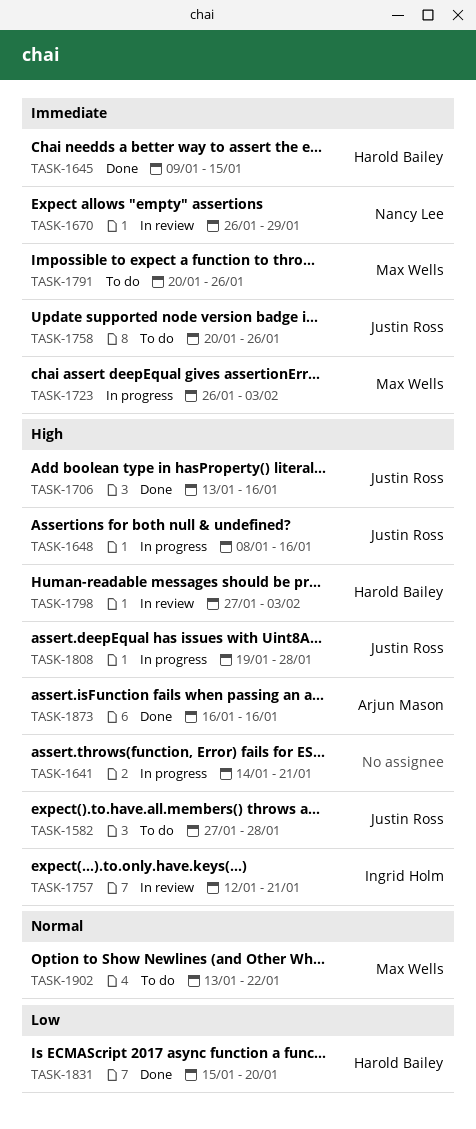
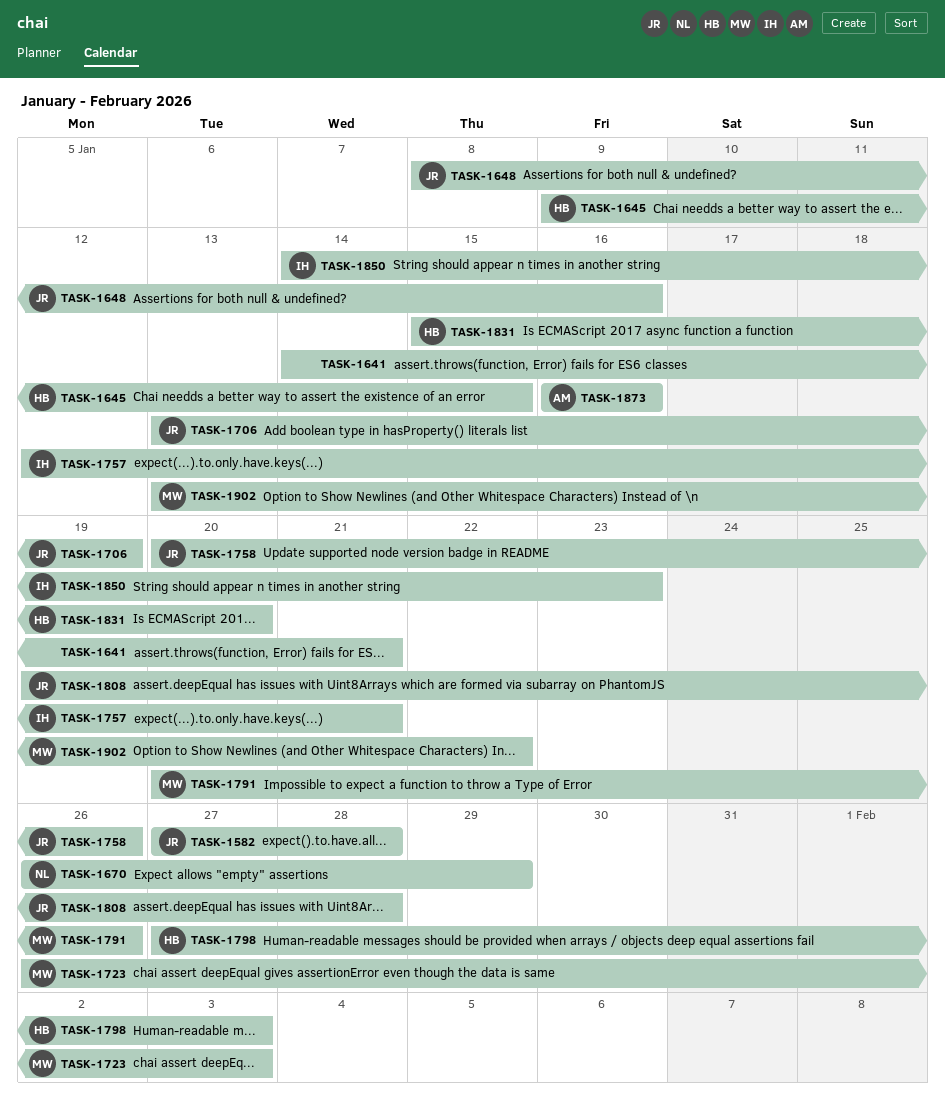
TASK-1706, due: Jan 16 -> Jan 19
TASK-1850: none -> present

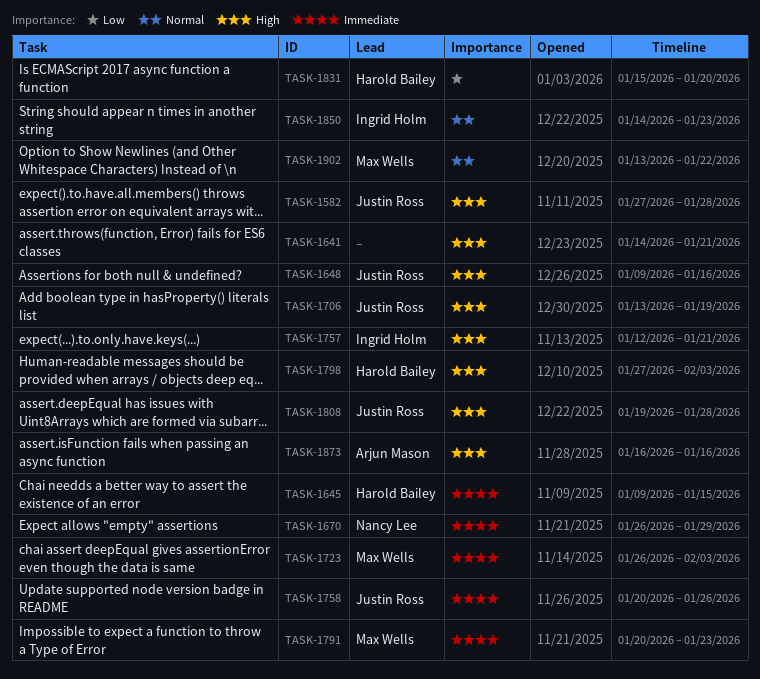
TASK-1648, start: Jan 8 -> Jan 9
TASK-1791, due: Jan 26 -> Jan 23

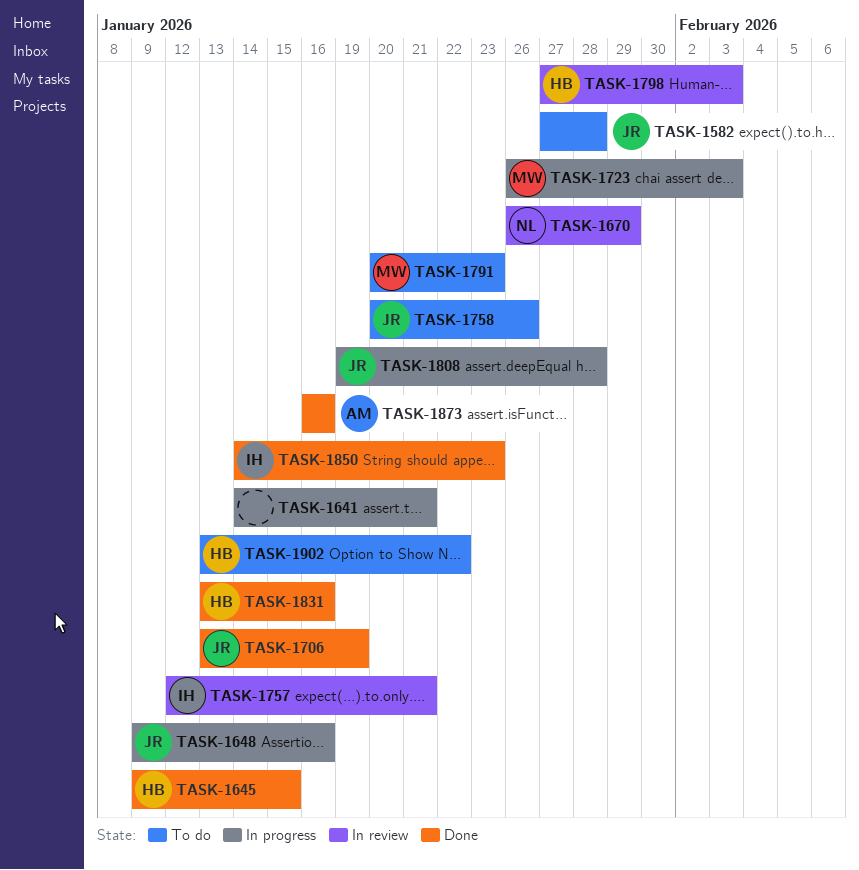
TASK-1831, start: Jan 15 -> Jan 13
TASK-1831, due: Jan 20 -> Jan 16
TASK-1902, owner: Max Wells -> Harold Bailey

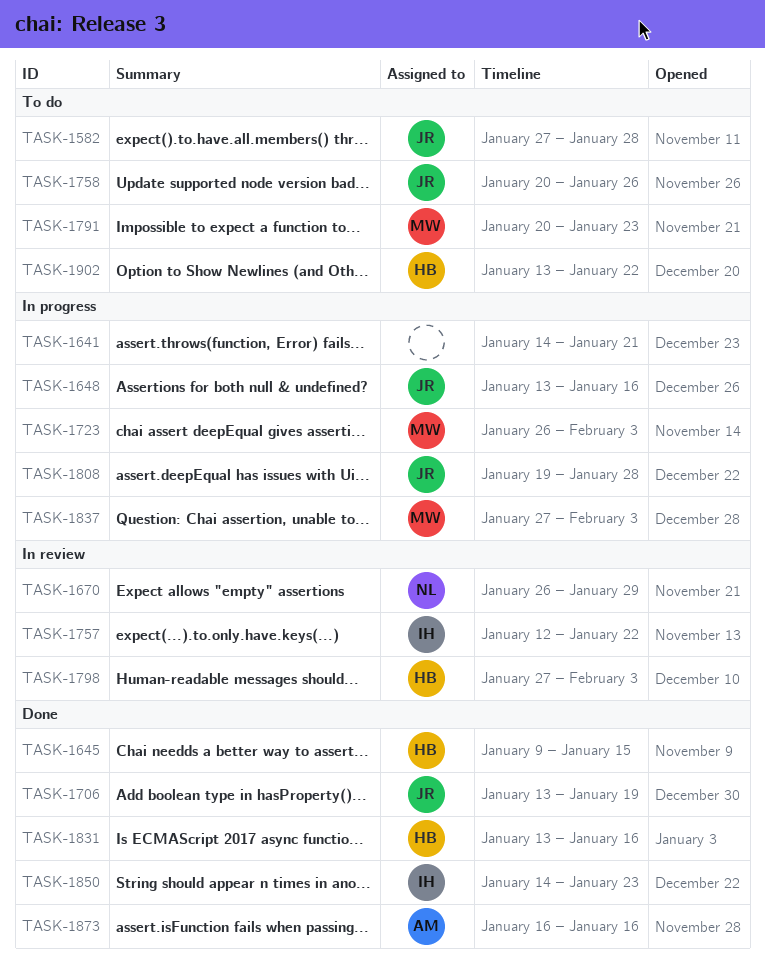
TASK-1648, start: Jan 9 -> Jan 13
TASK-1757, due: Jan 21 -> Jan 22
TASK-1837: none -> present

